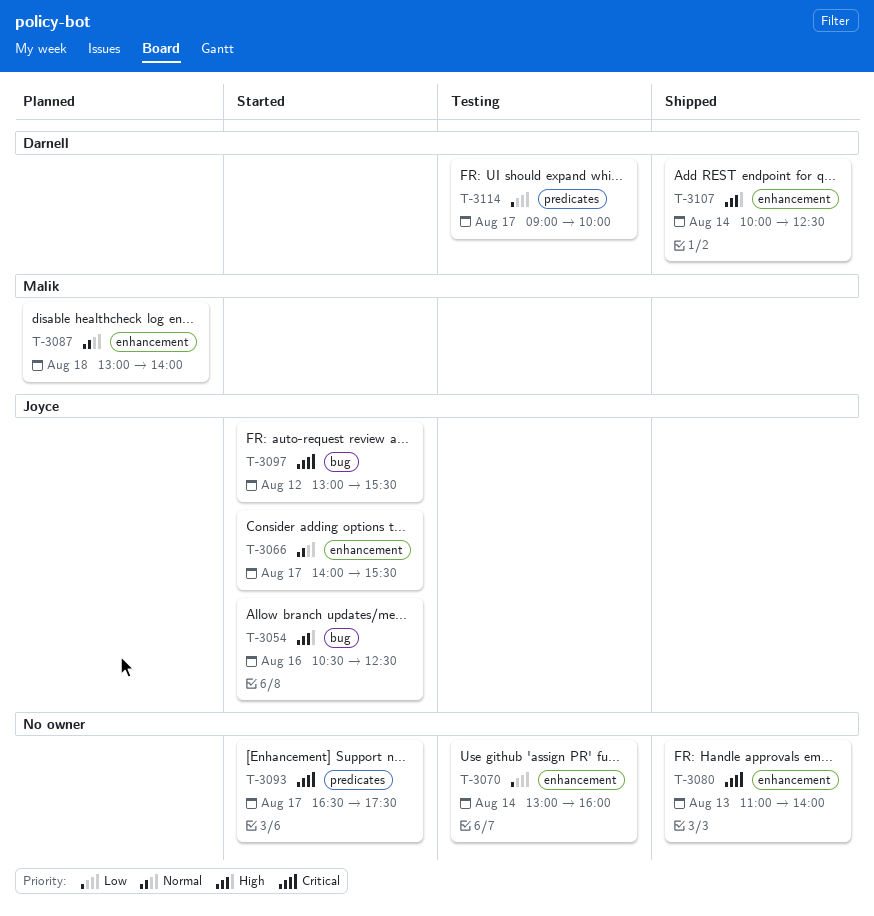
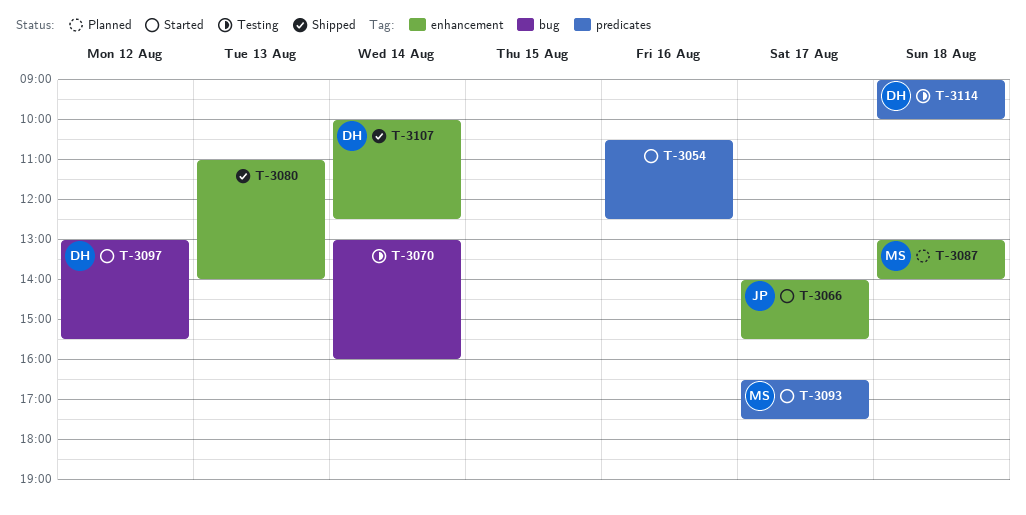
T-3054, owner: Joyce -> none
T-3054, label: bug -> predicates
T-3070, label: enhancement -> bug
T-3093, owner: none -> Malik
T-3097, owner: Joyce -> Darnell
T-3114, day: Aug 17 -> Aug 18

